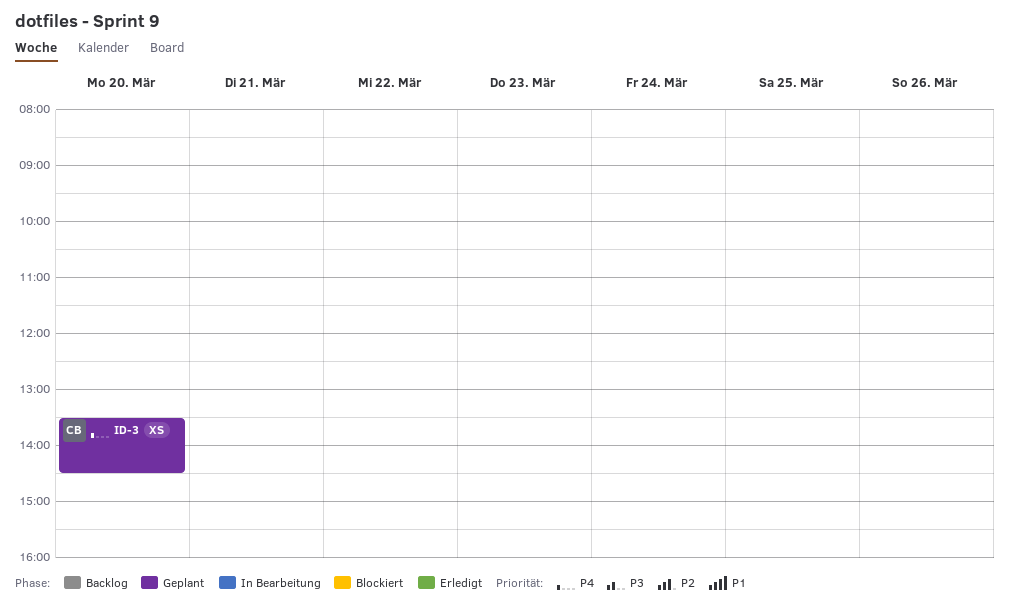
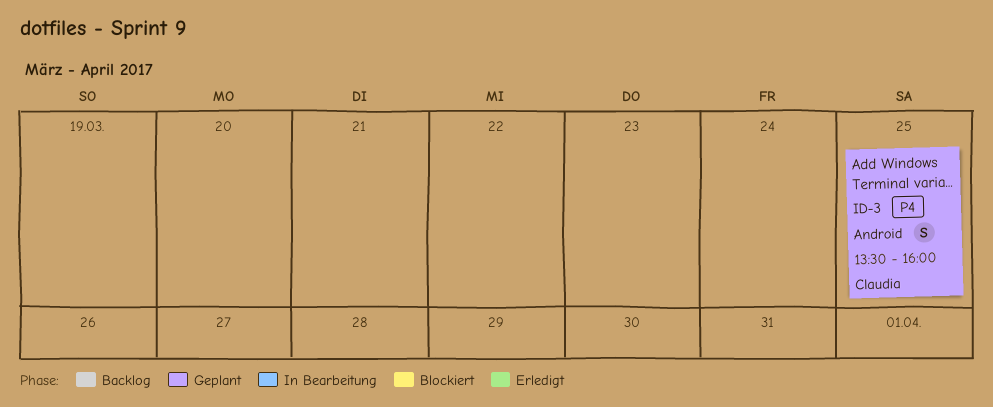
ID-3, estimate: XS -> S
ID-3, day: Mar 20 -> Mar 25
ID-3, ends: 14:30 -> 16:00

